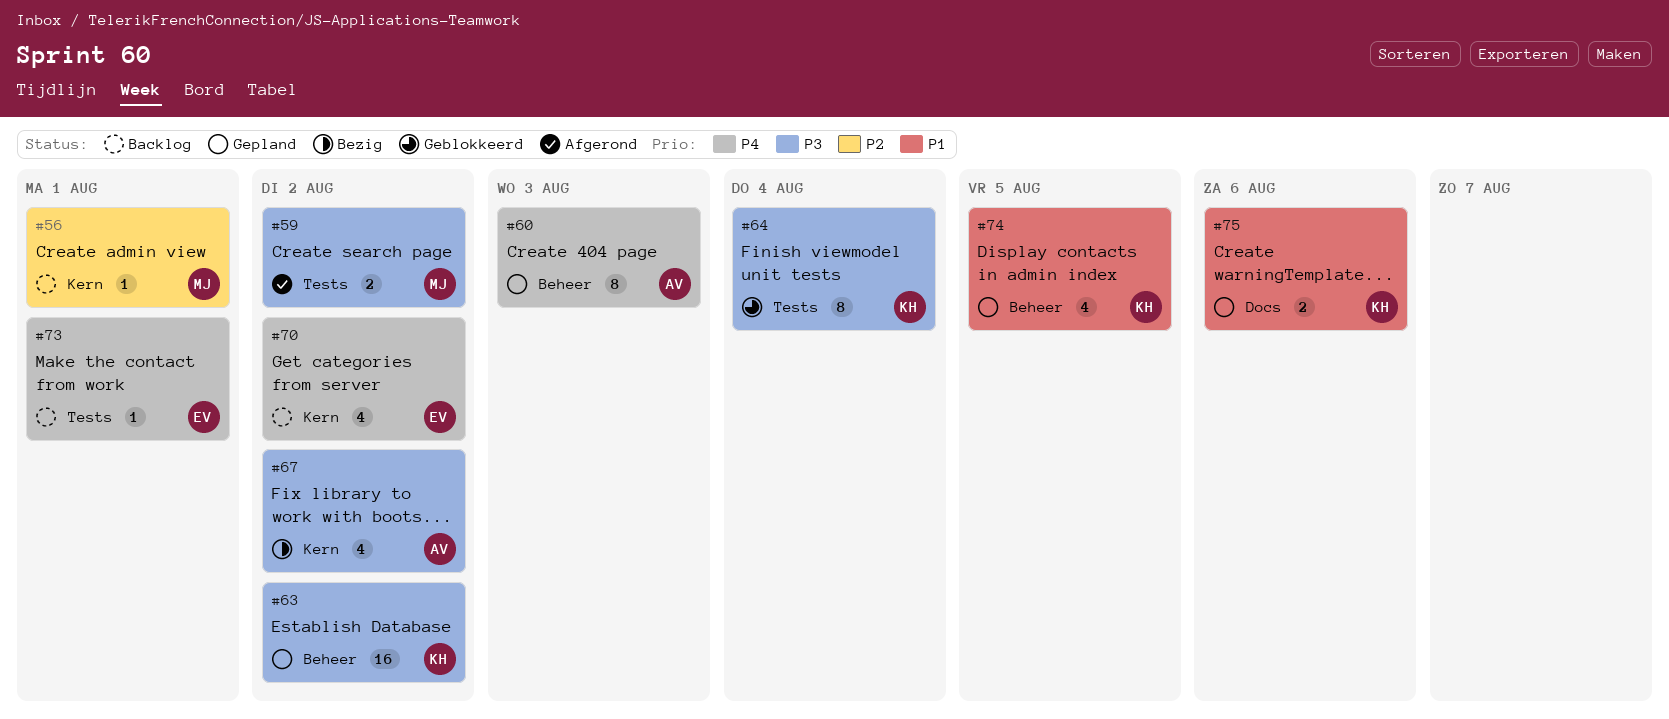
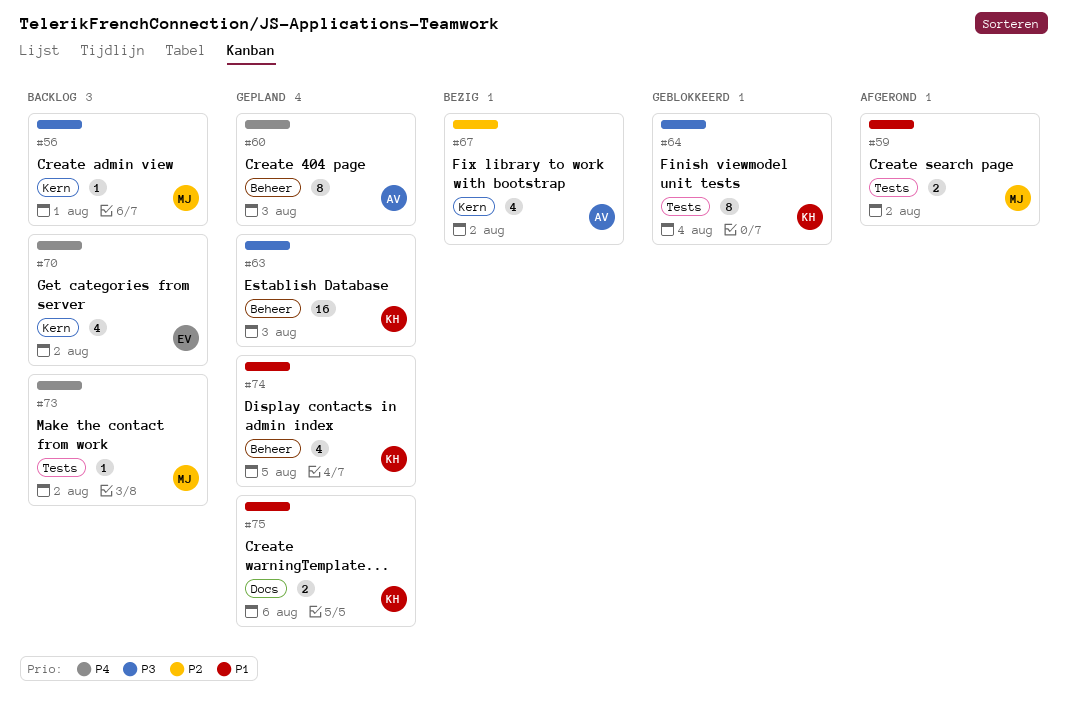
#56, priority: P2 -> P3
#59, priority: P3 -> P1
#63, due: Aug 2 -> Aug 3
#67, priority: P3 -> P2
#73, owner: EV -> MJ
#73, due: Aug 1 -> Aug 2

